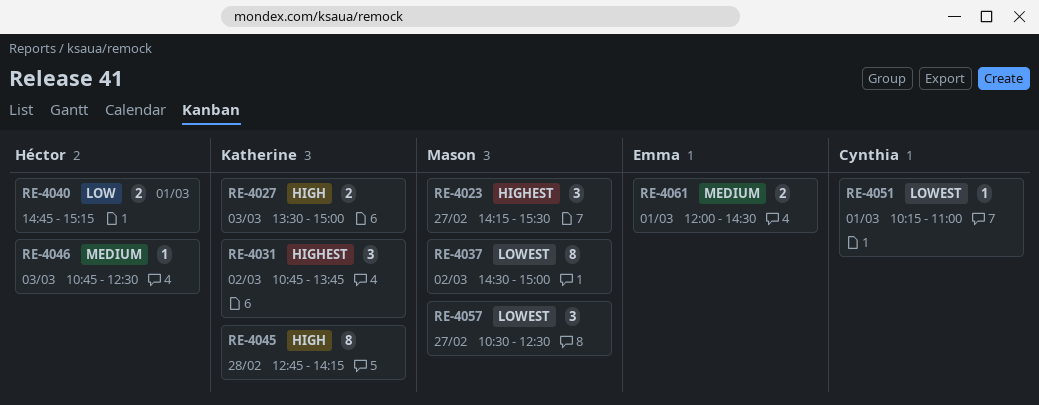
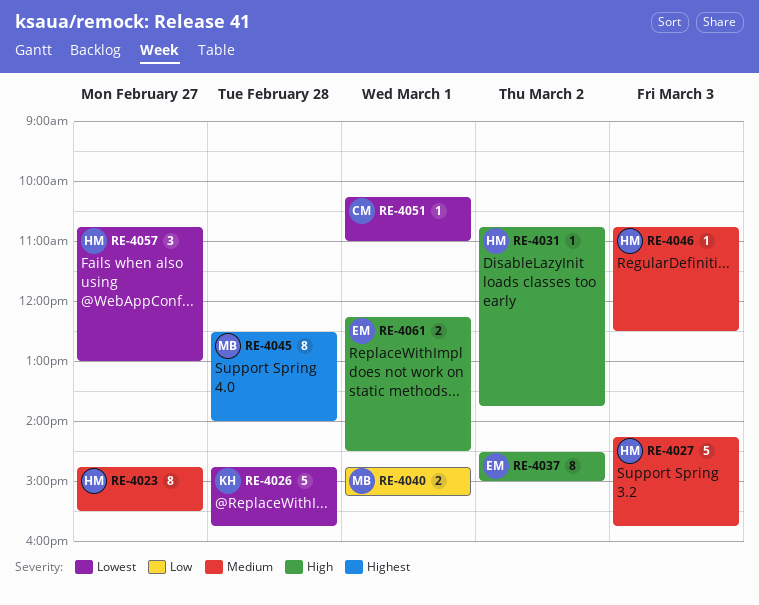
RE-4023, owner: Mason -> Héctor
RE-4023, priority: Highest -> Medium
RE-4023, estimate: 3 -> 8
RE-4023, begins: 14:15 -> 14:45
RE-4026: none -> present
RE-4027, owner: Katherine -> Héctor
RE-4027, priority: High -> Medium
RE-4027, estimate: 2 -> 5
RE-4027, begins: 13:30 -> 14:15
RE-4027, ends: 15:00 -> 15:45
RE-4031, owner: Katherine -> Héctor
RE-4031, priority: Highest -> High
RE-4031, estimate: 3 -> 1
RE-4037, owner: Mason -> Emma
RE-4037, priority: Lowest -> High
RE-4040, owner: Héctor -> Mason
RE-4045, owner: Katherine -> Mason
RE-4045, priority: High -> Highest
RE-4045, begins: 12:45 -> 12:30
RE-4045, ends: 14:15 -> 14:00
RE-4057, owner: Mason -> Héctor
RE-4057, begins: 10:30 -> 10:45
RE-4057, ends: 12:30 -> 13:00
RE-4061, priority: Medium -> High
RE-4061, begins: 12:00 -> 12:15

